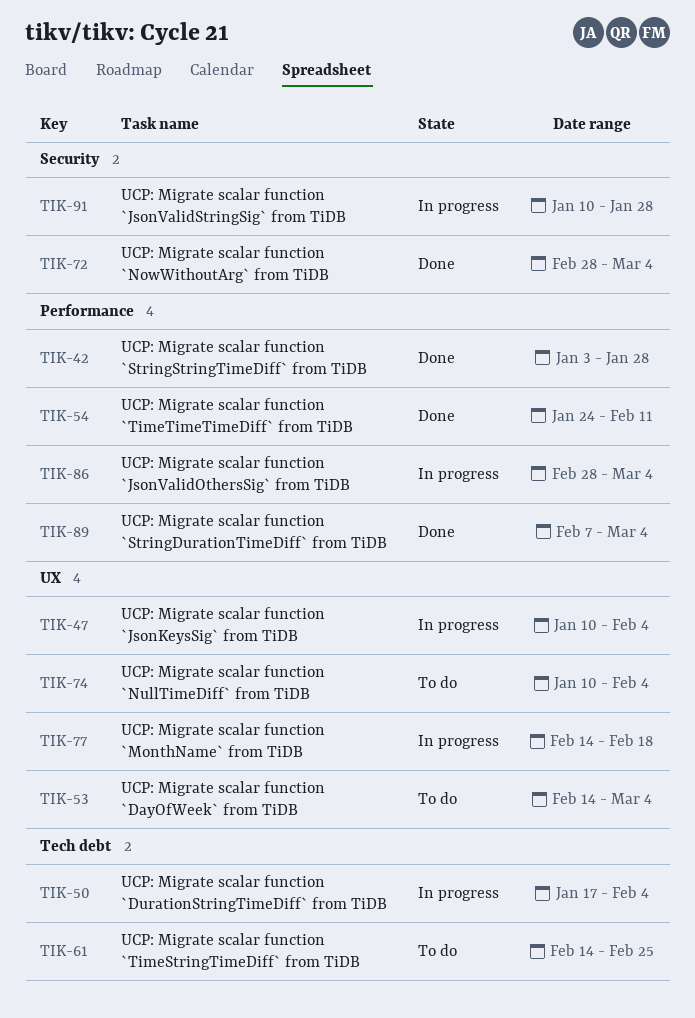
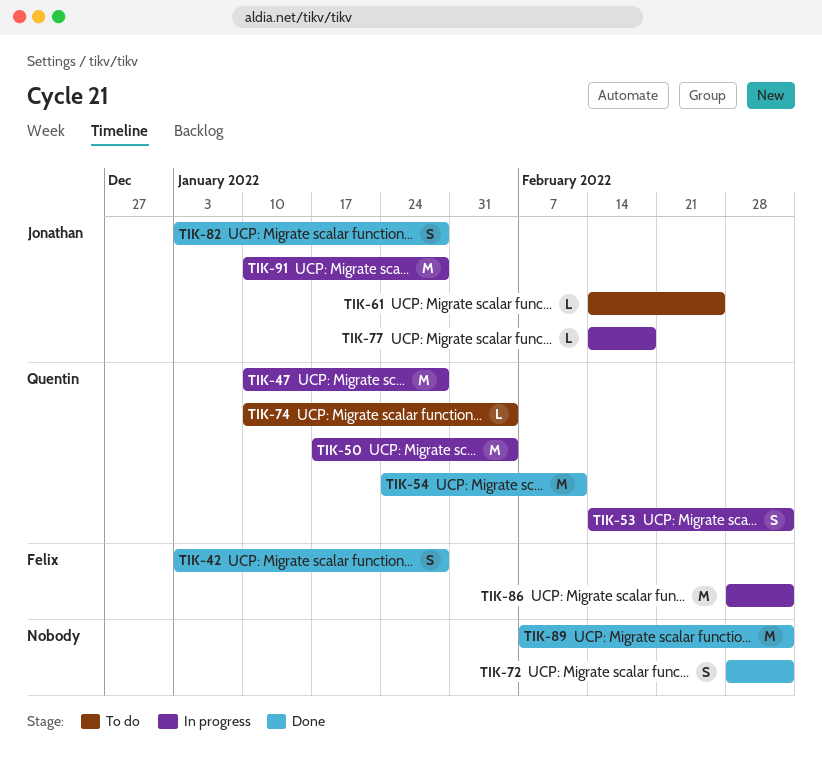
TIK-47, due: Feb 4 -> Jan 28
TIK-53, status: To do -> In progress
TIK-82: none -> present

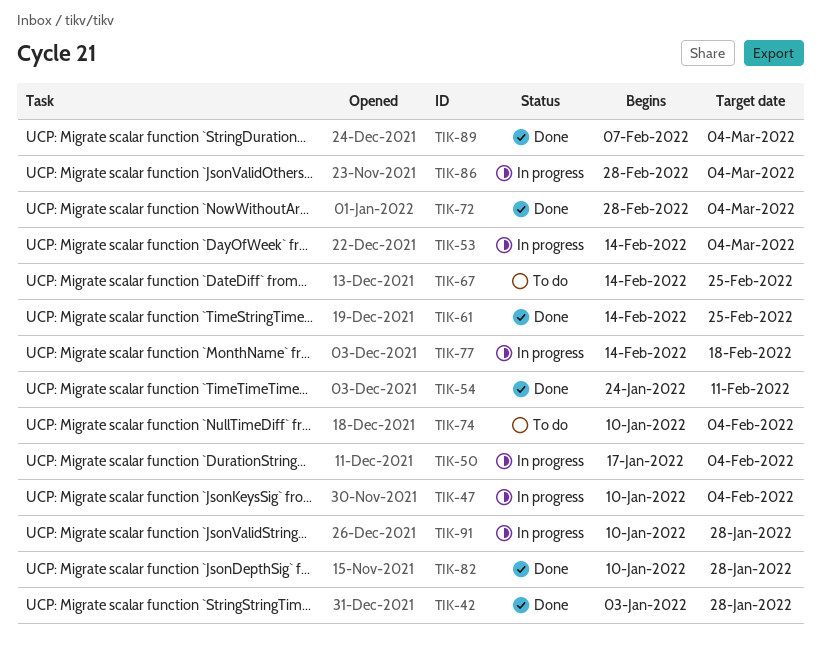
TIK-47, due: Jan 28 -> Feb 4
TIK-61, status: To do -> Done
TIK-67: none -> present
TIK-82, start: Jan 3 -> Jan 10

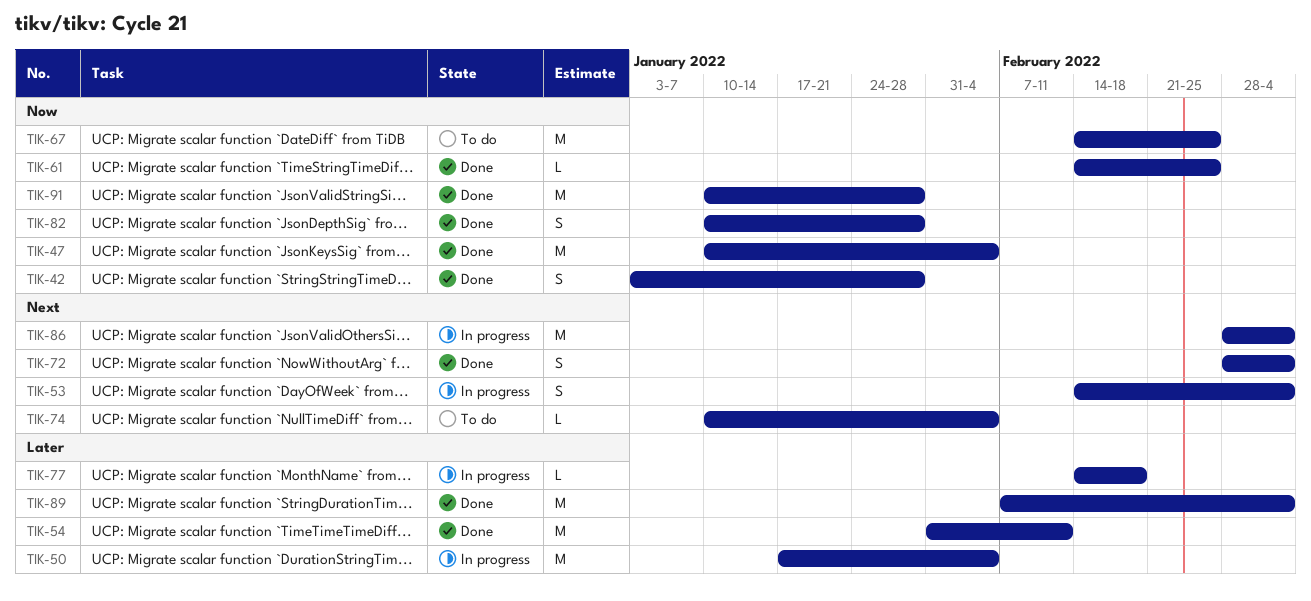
TIK-47, status: In progress -> Done
TIK-54, start: Jan 24 -> Jan 31
TIK-91, status: In progress -> Done

